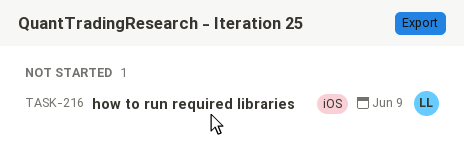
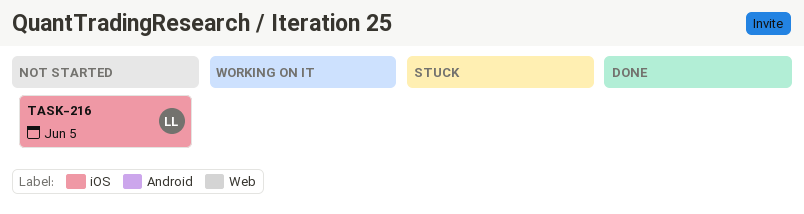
TASK-216, due: Jun 9 -> Jun 5

